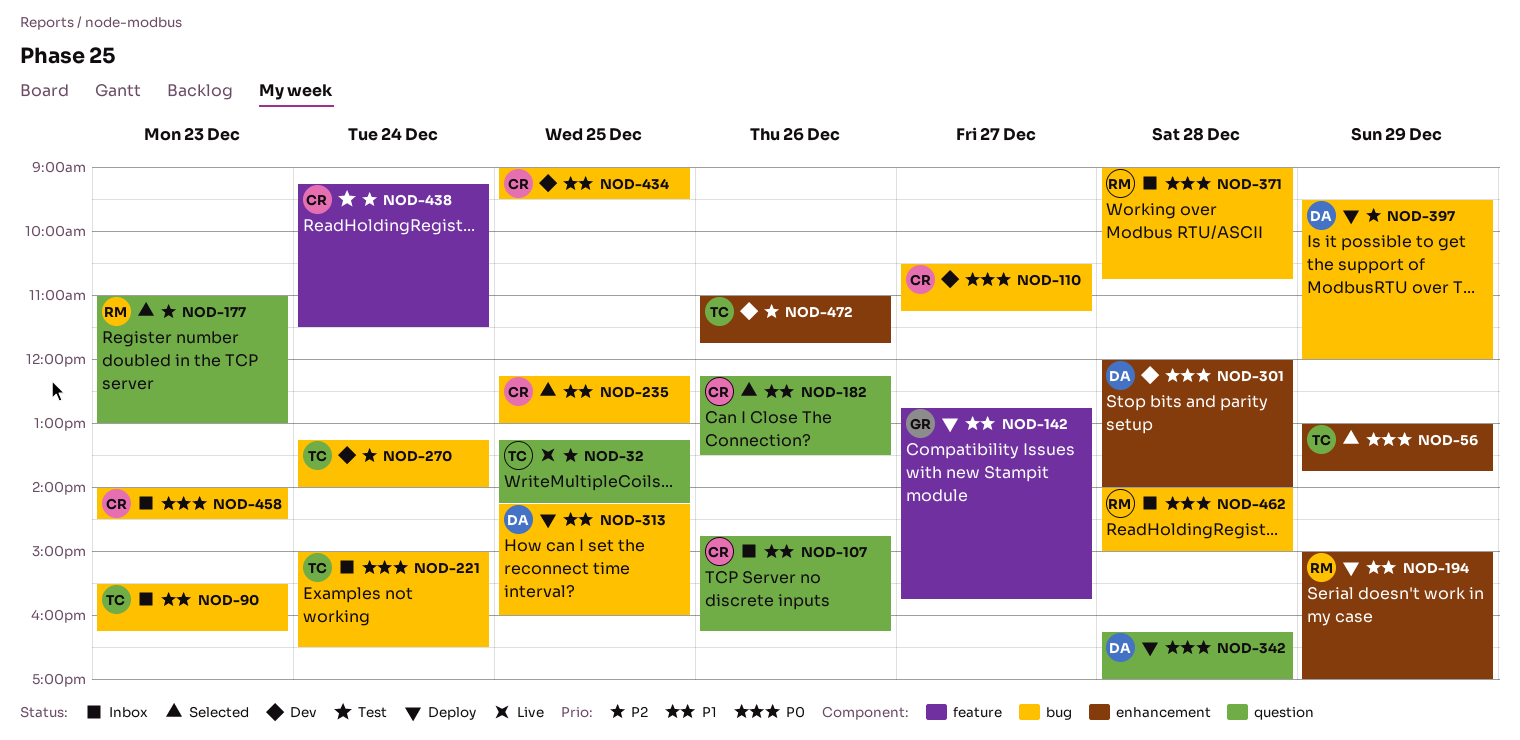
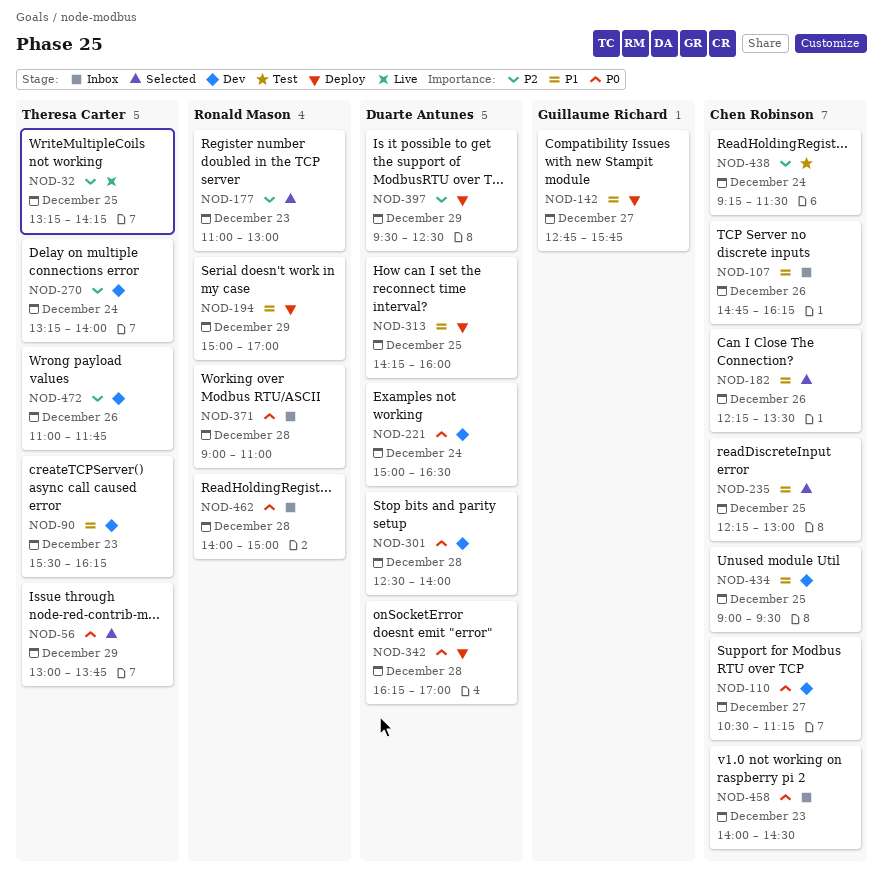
NOD-90, status: Inbox -> Dev
NOD-221, status: Inbox -> Dev
NOD-221, owner: Theresa Carter -> Duarte Antunes
NOD-301, begins: 12:00 -> 12:30
NOD-371, ends: 10:45 -> 11:00
NOD-397, ends: 12:00 -> 12:30

